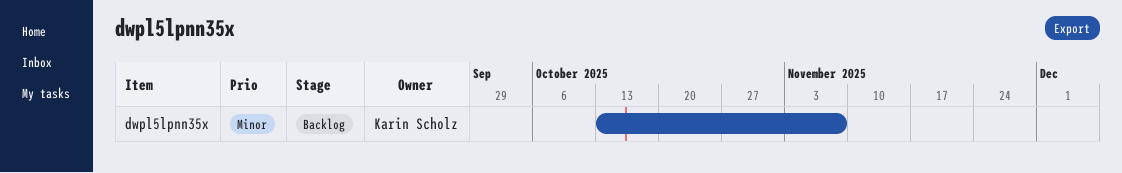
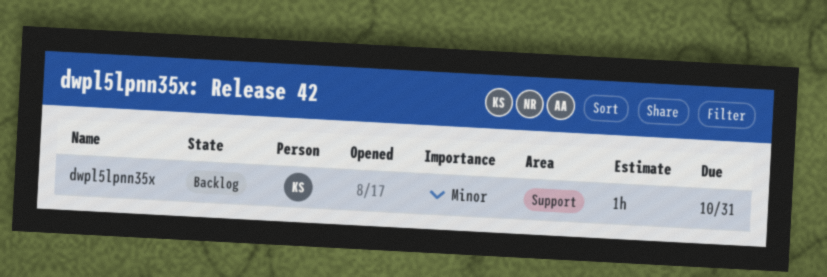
dwpl5lpnn35x, due: Nov 7 -> Oct 31

